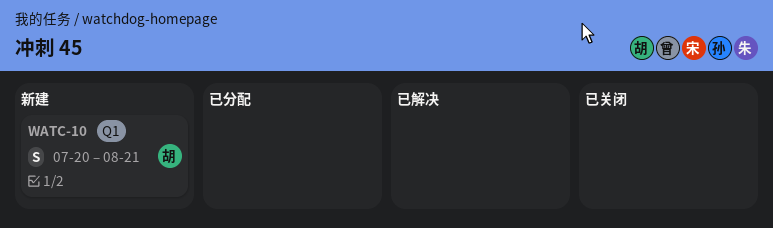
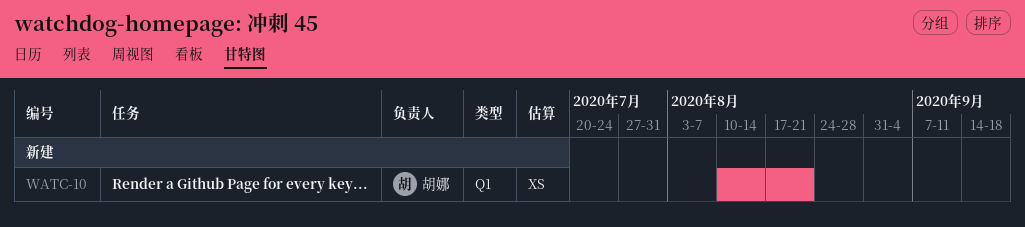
WATC-10, estimate: S -> XS
WATC-10, start: Jul 20 -> Aug 10

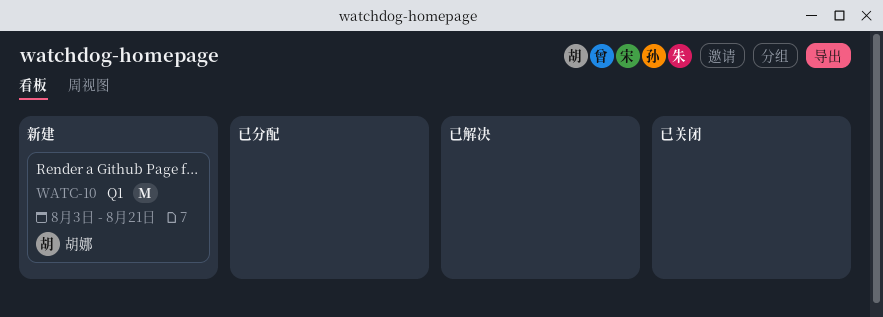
WATC-10, estimate: XS -> M
WATC-10, start: Aug 10 -> Aug 3

